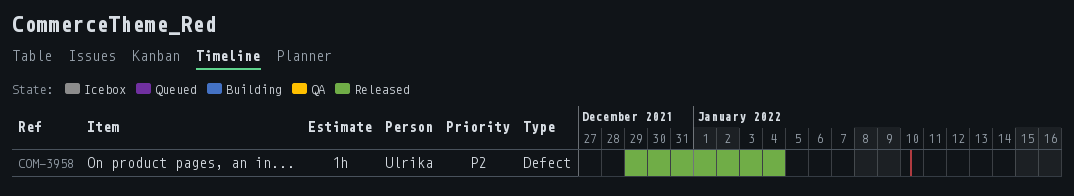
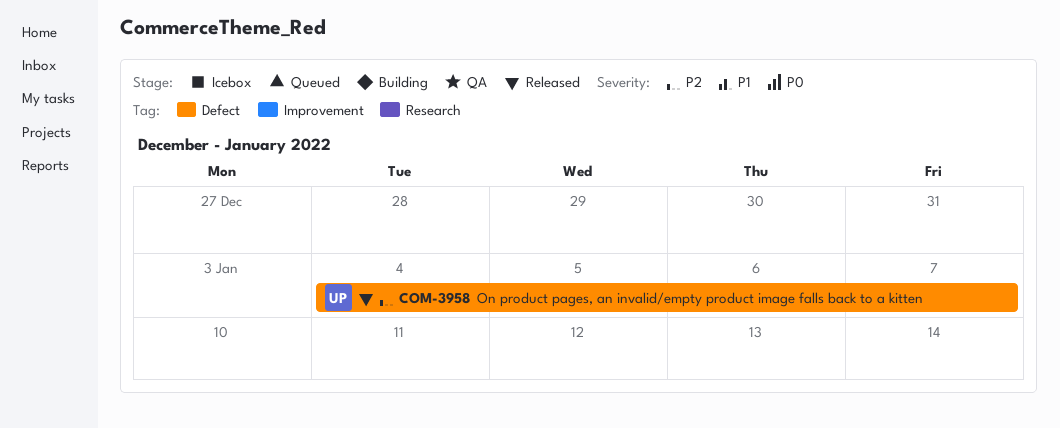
COM-3958, start: Dec 29 -> Jan 4
COM-3958, due: Jan 4 -> Jan 7

